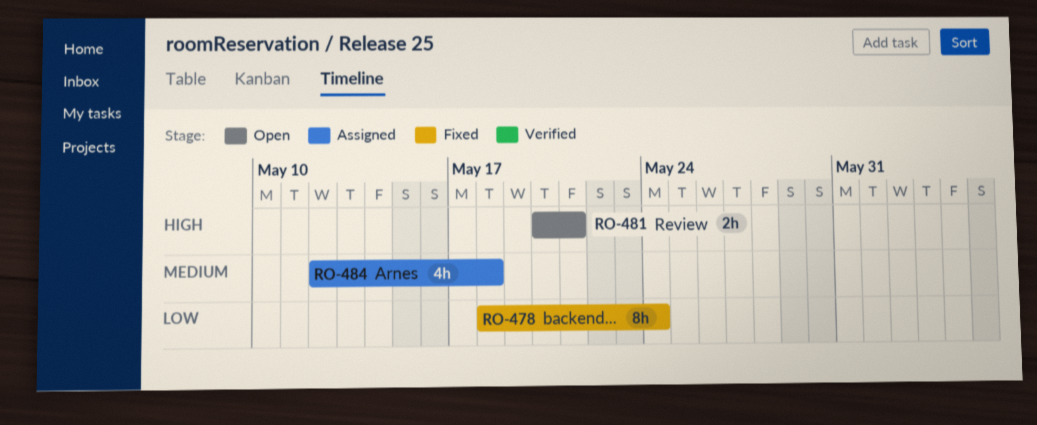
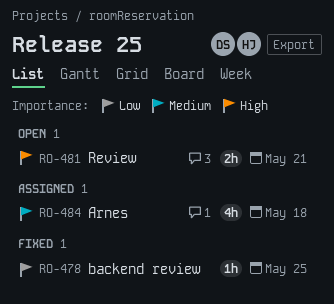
RO-478, estimate: 8h -> 1h
RO-478, due: May 24 -> May 25

